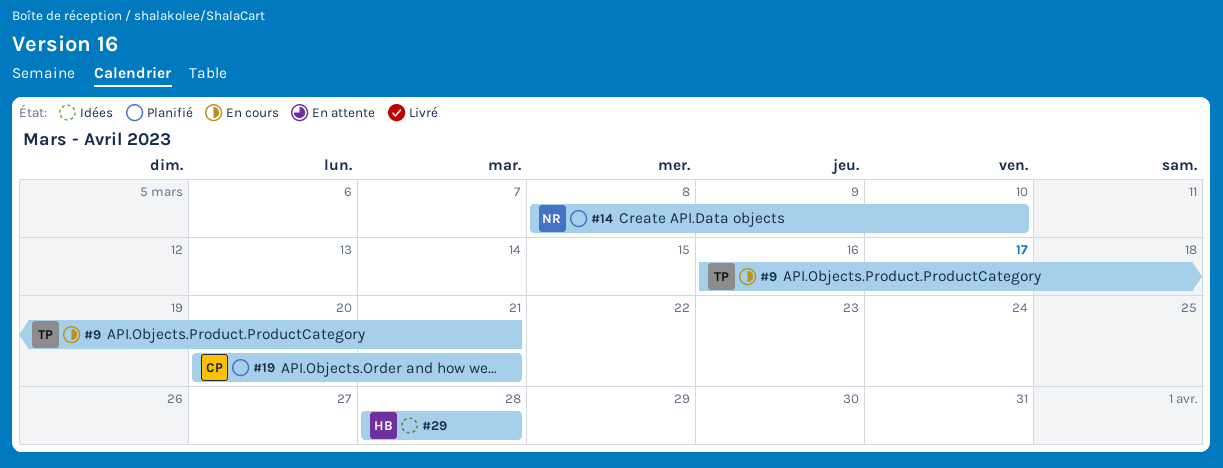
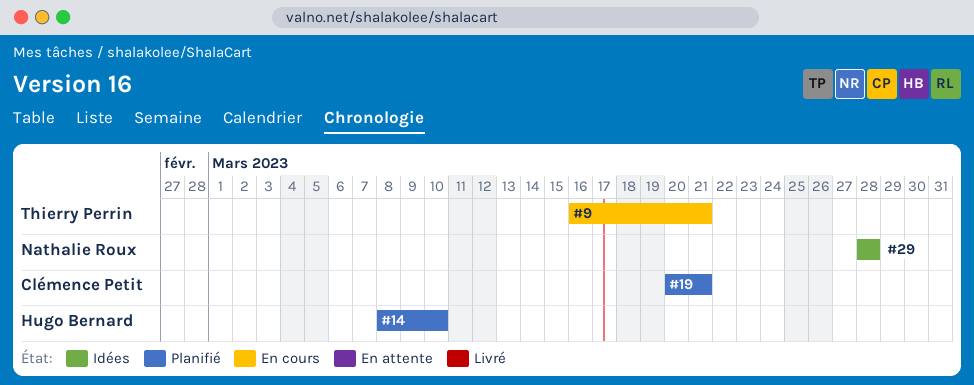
#14, owner: Nathalie Roux -> Hugo Bernard
#29, owner: Hugo Bernard -> Nathalie Roux

